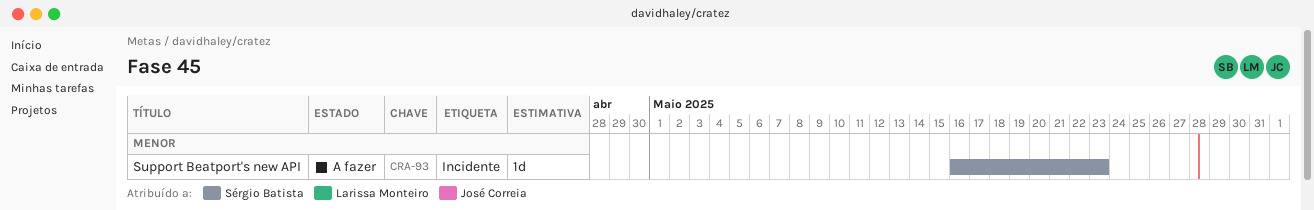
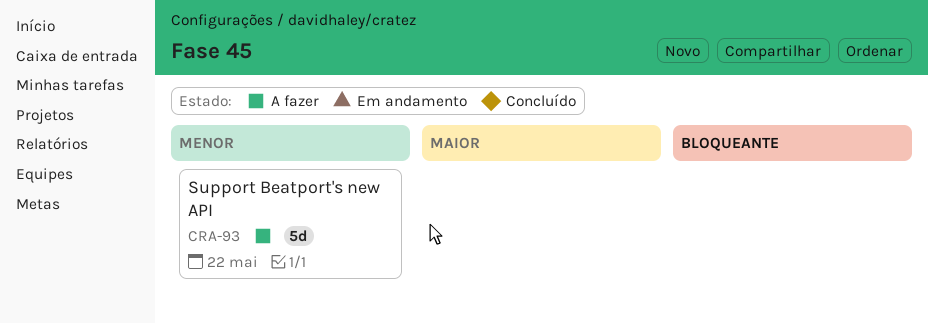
CRA-93, estimate: 1d -> 5d
CRA-93, due: May 23 -> May 22

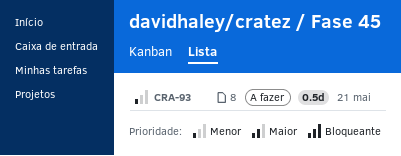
CRA-93, estimate: 5d -> 0.5d
CRA-93, due: May 22 -> May 21

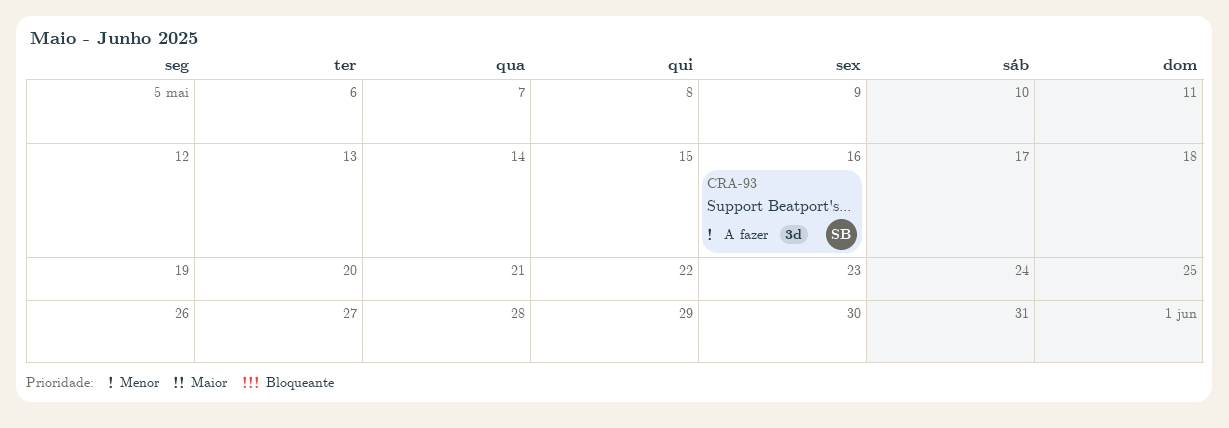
CRA-93, estimate: 0.5d -> 3d
CRA-93, due: May 21 -> May 16

